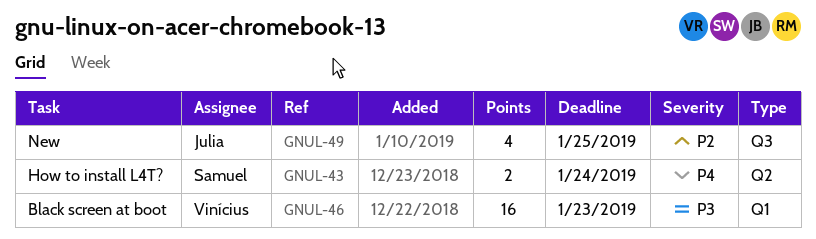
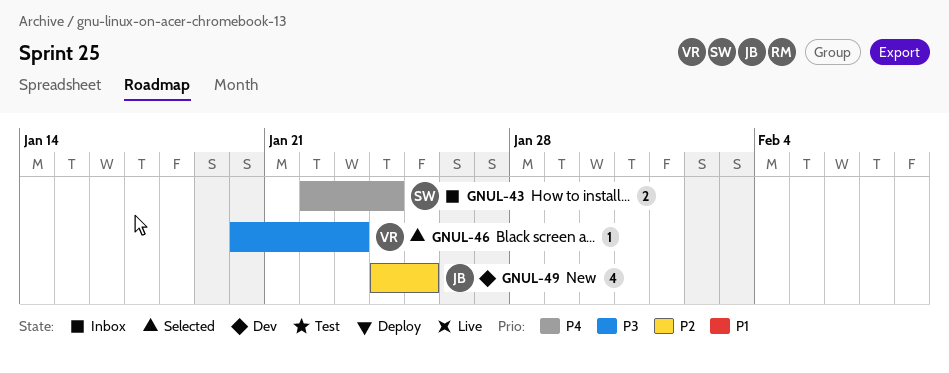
GNUL-46, estimate: 16 -> 1

